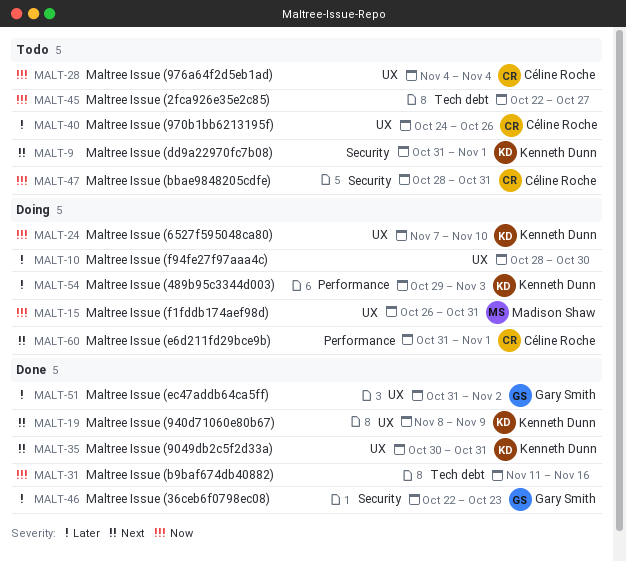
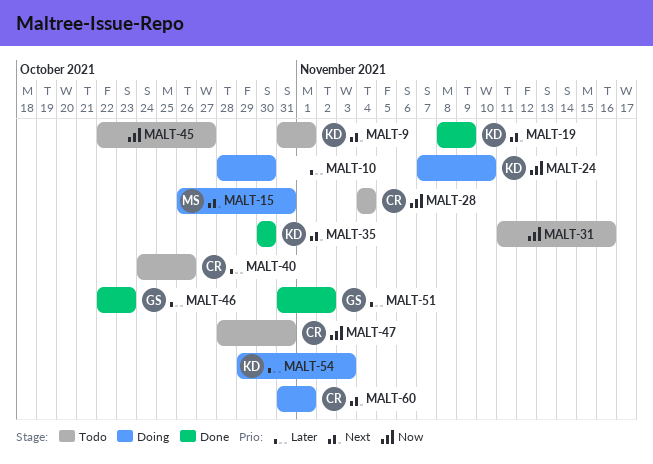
MALT-15, priority: Now -> Next
MALT-31, status: Done -> Todo
MALT-35, due: Oct 31 -> Oct 30

